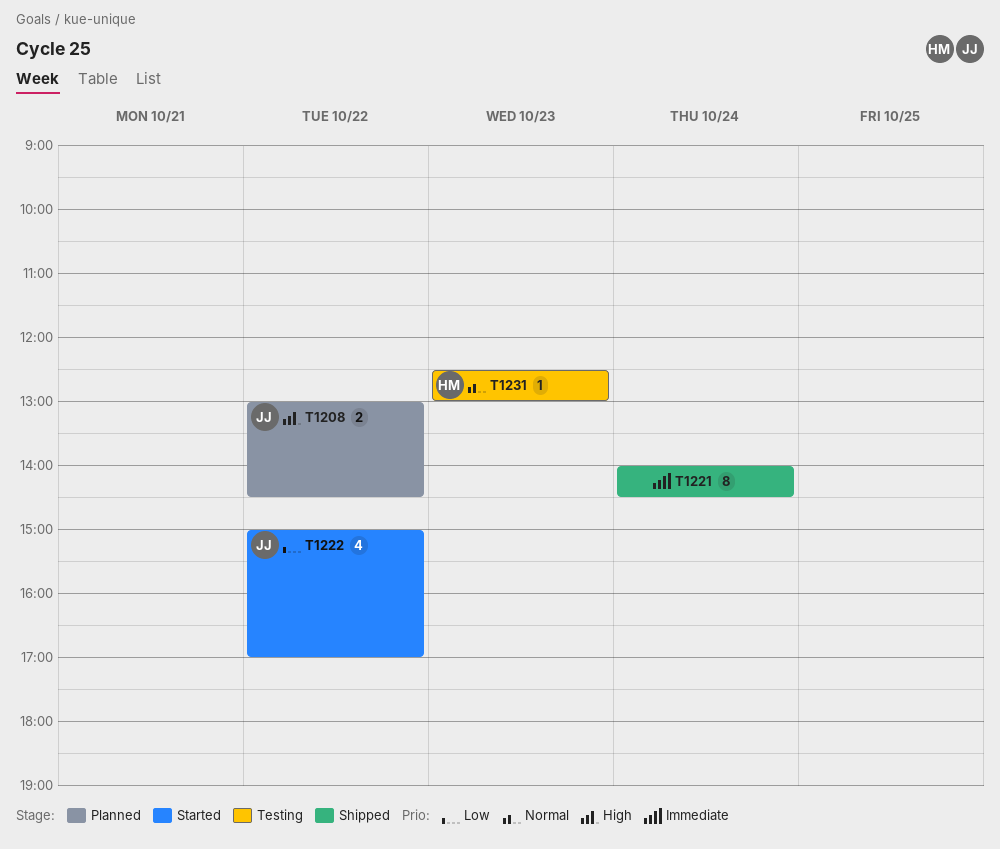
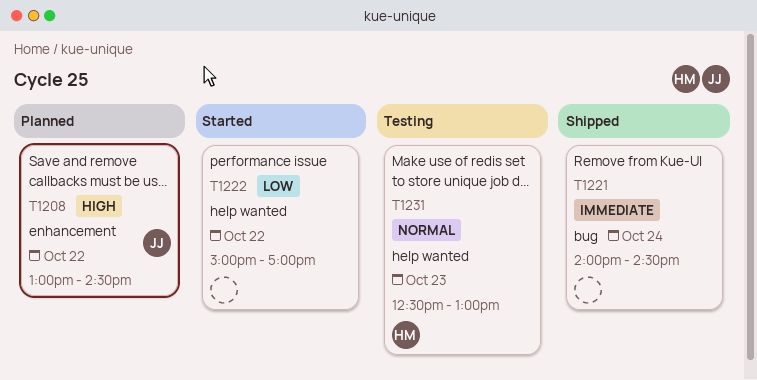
T1222, owner: JJ -> none

